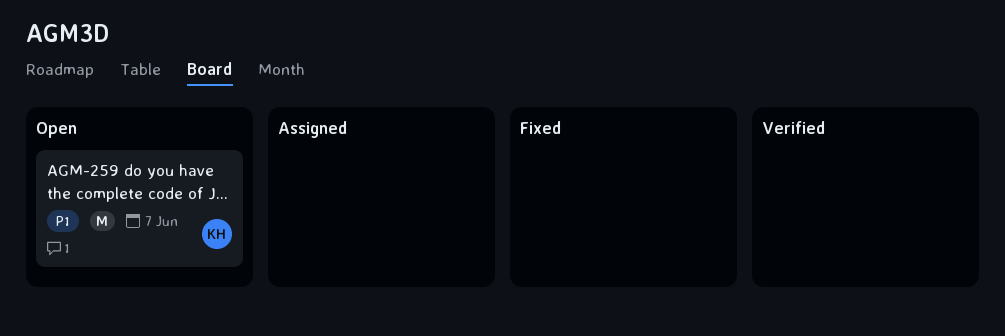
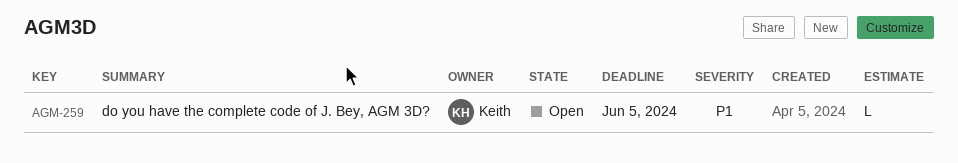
AGM-259, estimate: M -> L
AGM-259, due: Jun 7 -> Jun 5

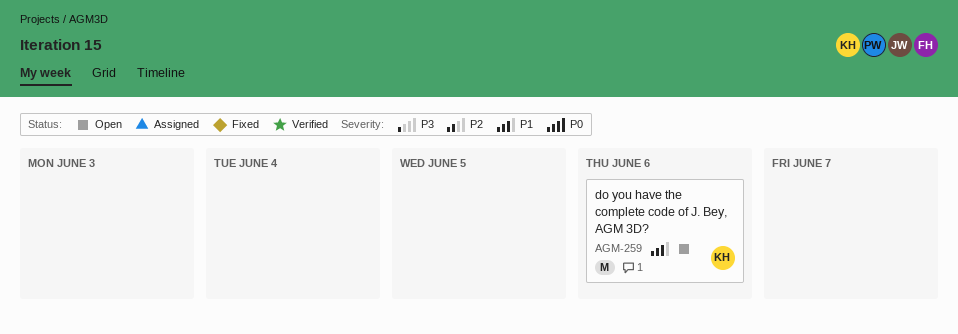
AGM-259, estimate: L -> M
AGM-259, due: Jun 5 -> Jun 6

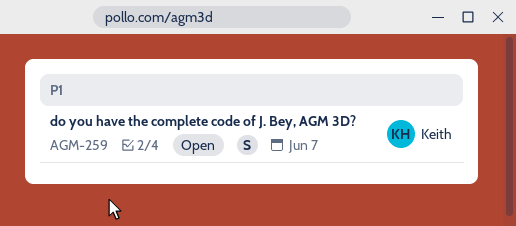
AGM-259, estimate: M -> S
AGM-259, due: Jun 6 -> Jun 7

